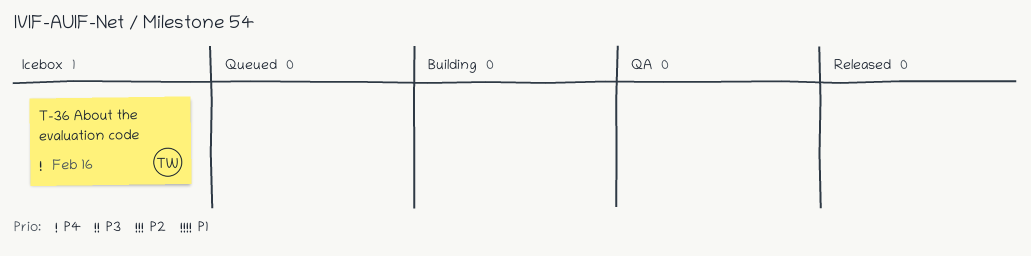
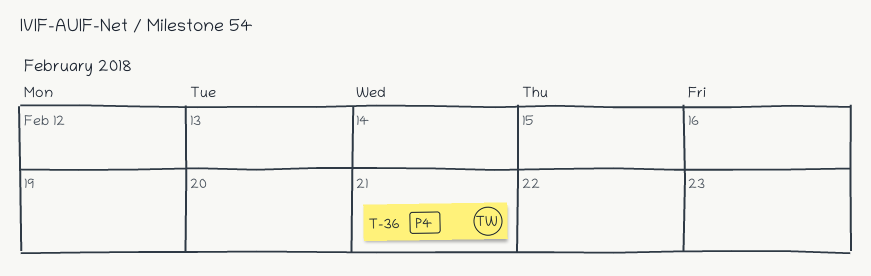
T-36, due: Feb 16 -> Feb 21

